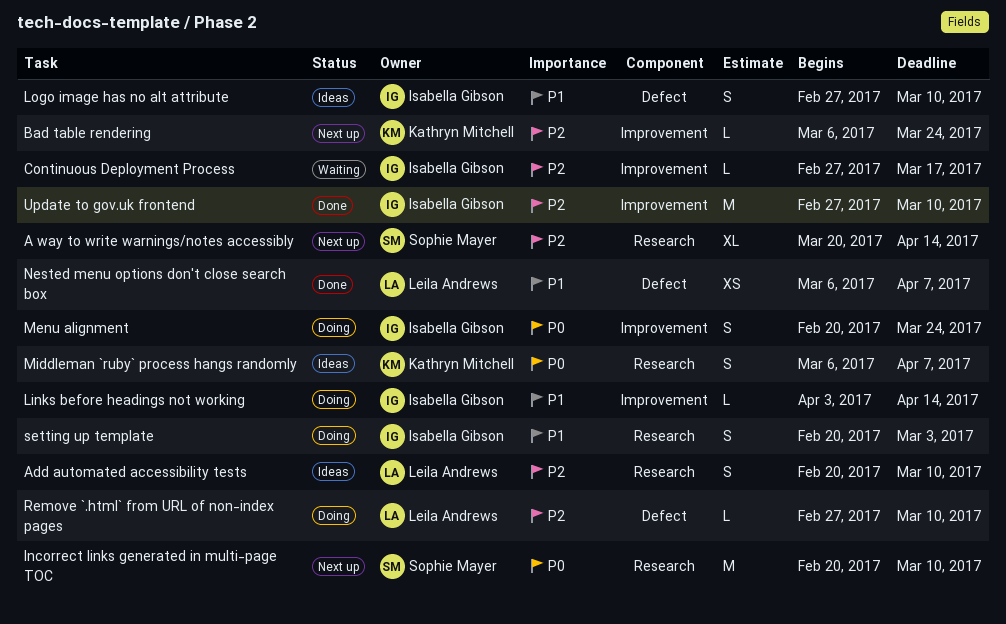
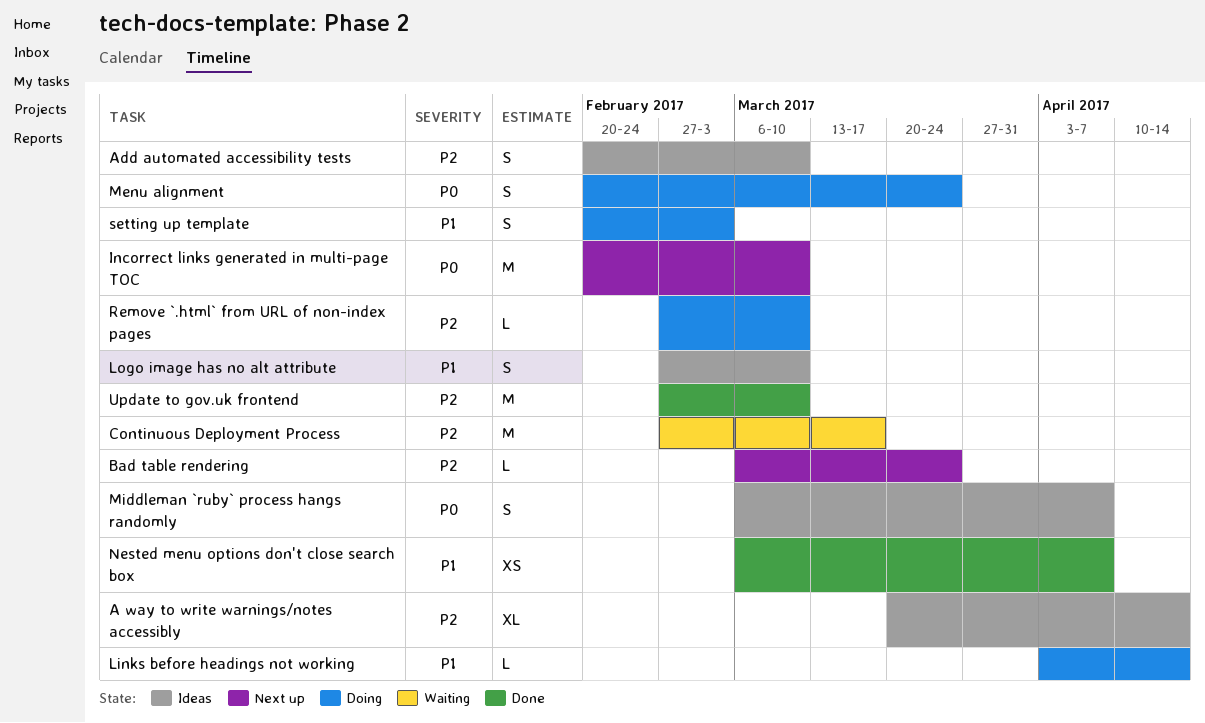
A way to write warnings/notes accessibly, status: Next up -> Ideas
Continuous Deployment Process, estimate: L -> M

